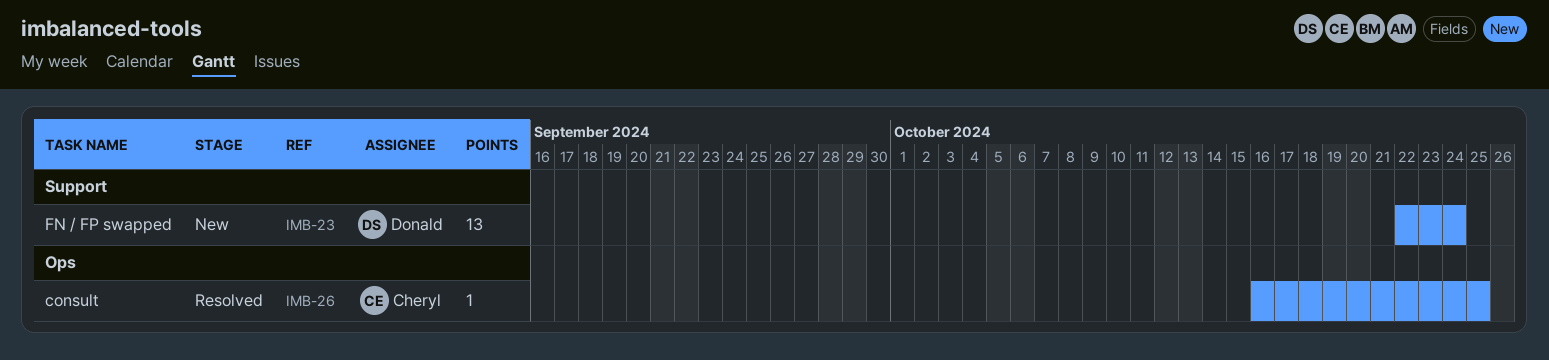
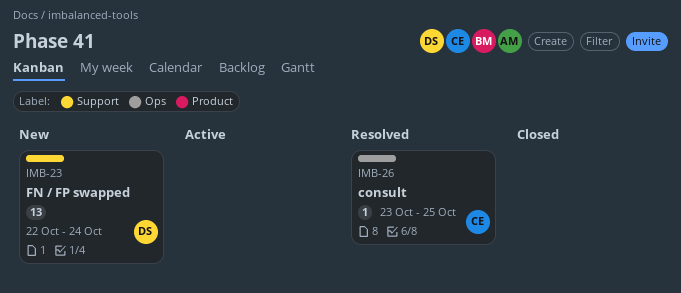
IMB-26, start: Oct 16 -> Oct 23

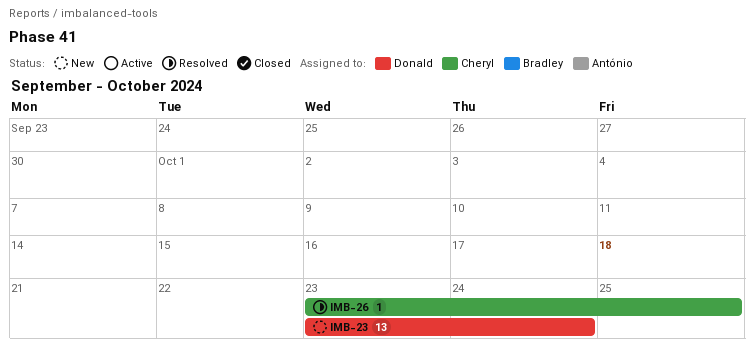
IMB-23, start: Oct 22 -> Oct 23

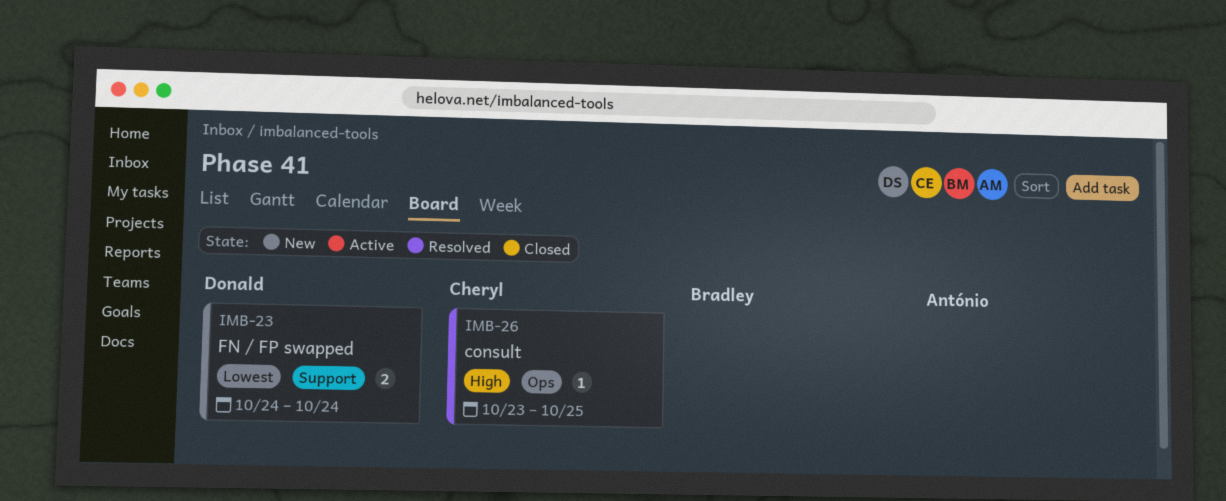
IMB-23, estimate: 13 -> 2
IMB-23, start: Oct 23 -> Oct 24

